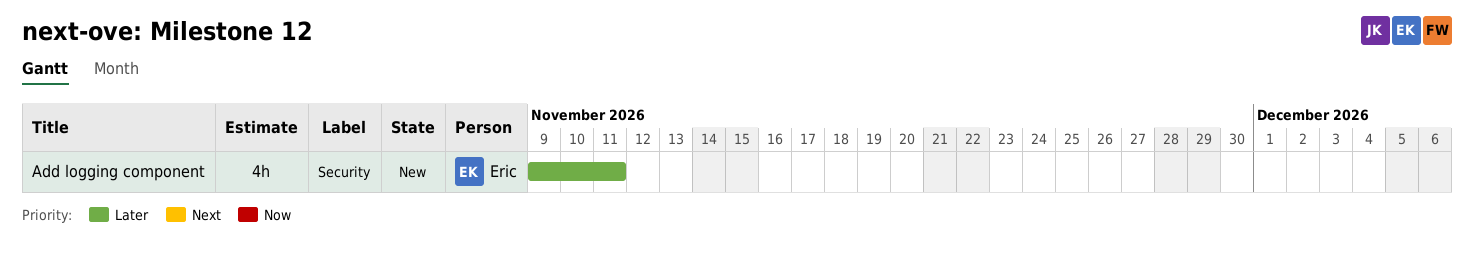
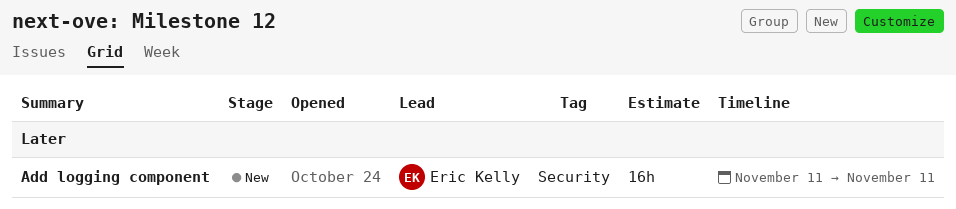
Add logging component, estimate: 4h -> 16h
Add logging component, start: Nov 9 -> Nov 11

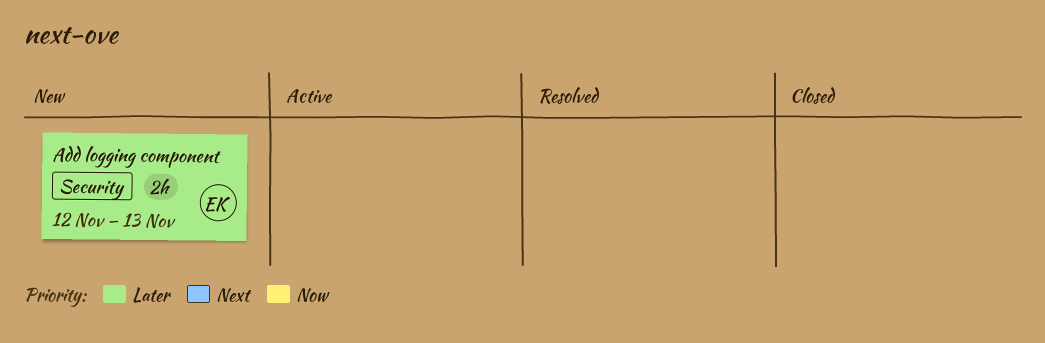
Add logging component, estimate: 16h -> 2h
Add logging component, start: Nov 11 -> Nov 12
Add logging component, due: Nov 11 -> Nov 13

